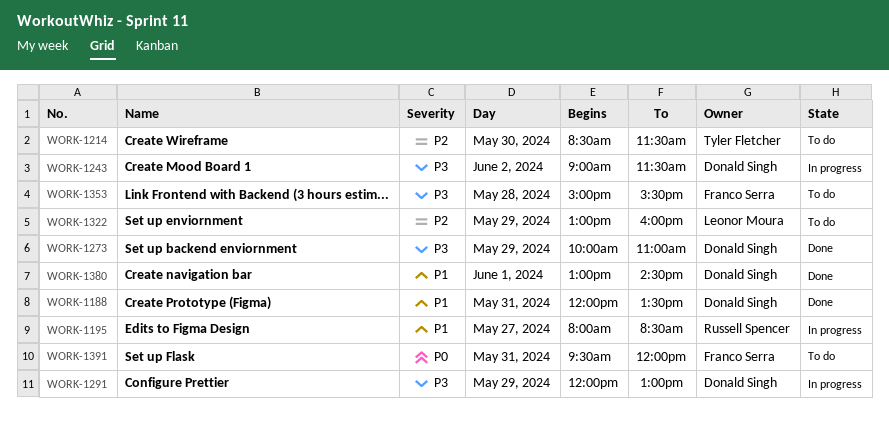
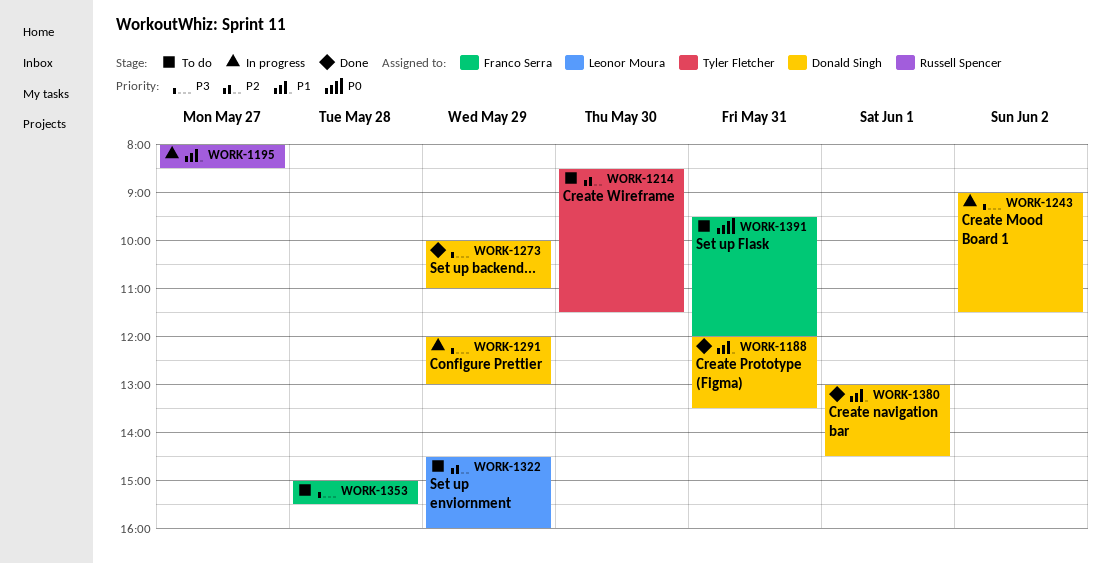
WORK-1322, begins: 13:00 -> 14:30

